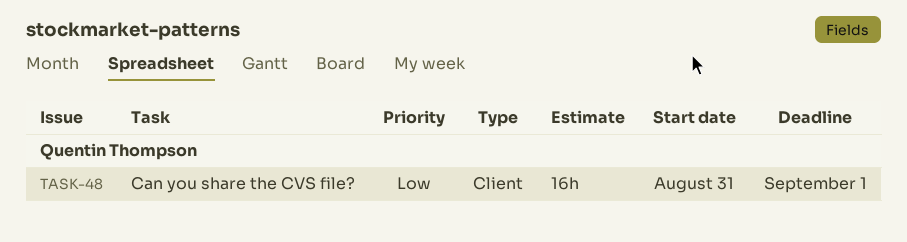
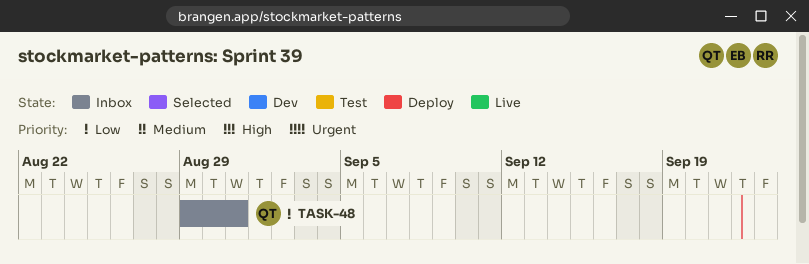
TASK-48, start: Aug 31 -> Aug 29
TASK-48, due: Sep 1 -> Aug 31

